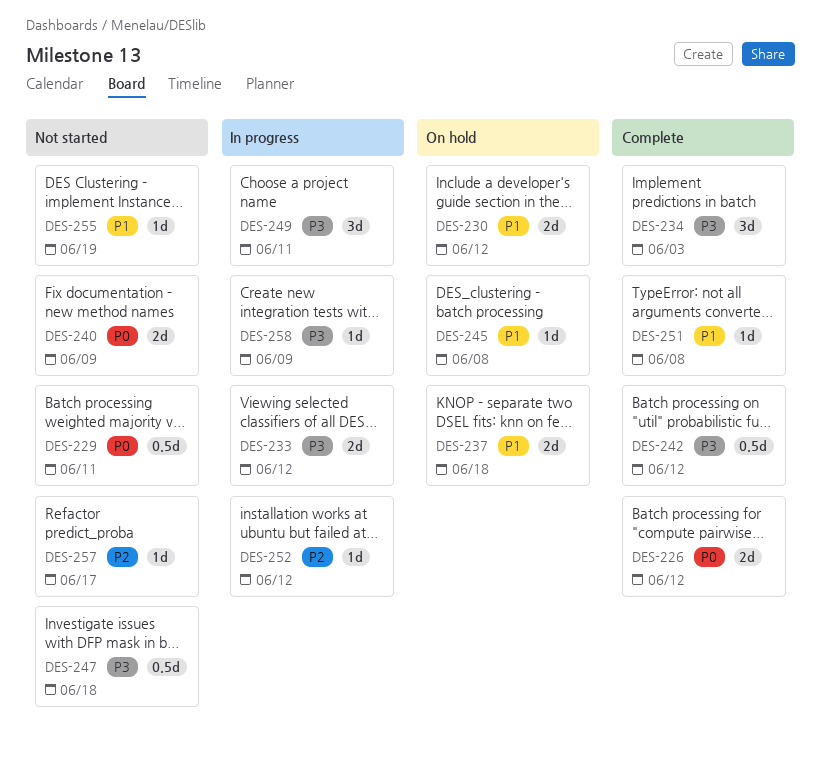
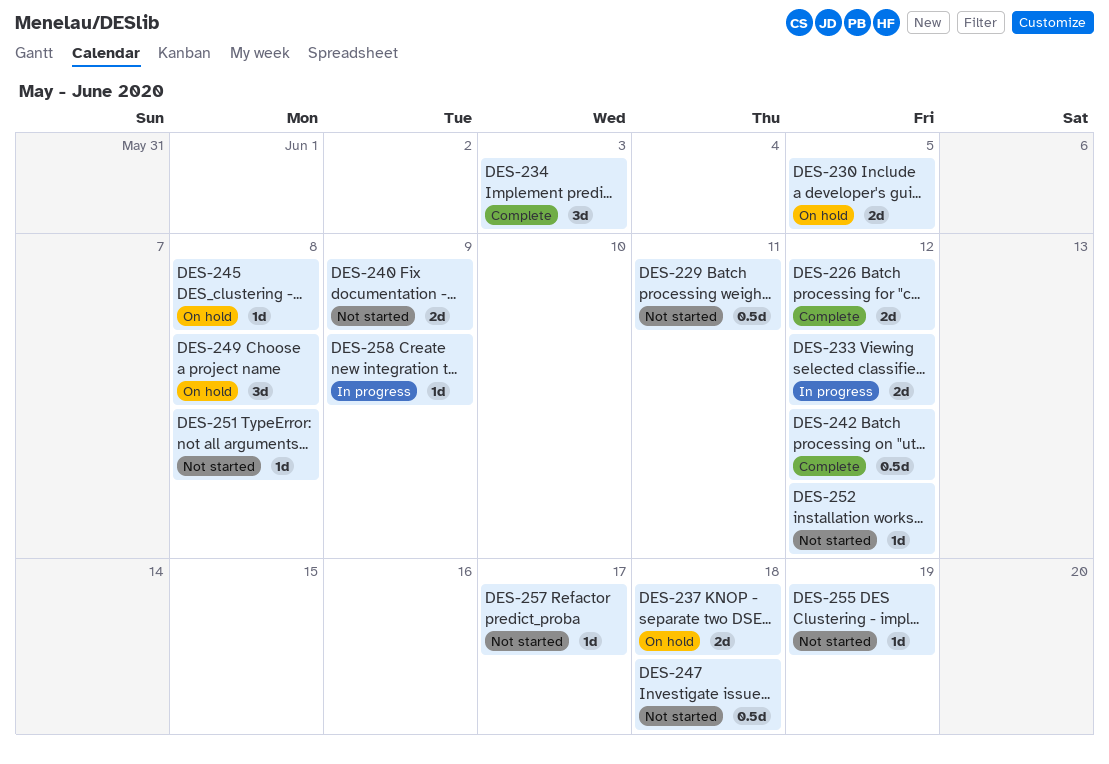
DES-230, due: Jun 12 -> Jun 5
DES-249, status: In progress -> On hold
DES-249, due: Jun 11 -> Jun 8
DES-251, status: Complete -> Not started
DES-252, status: In progress -> Not started

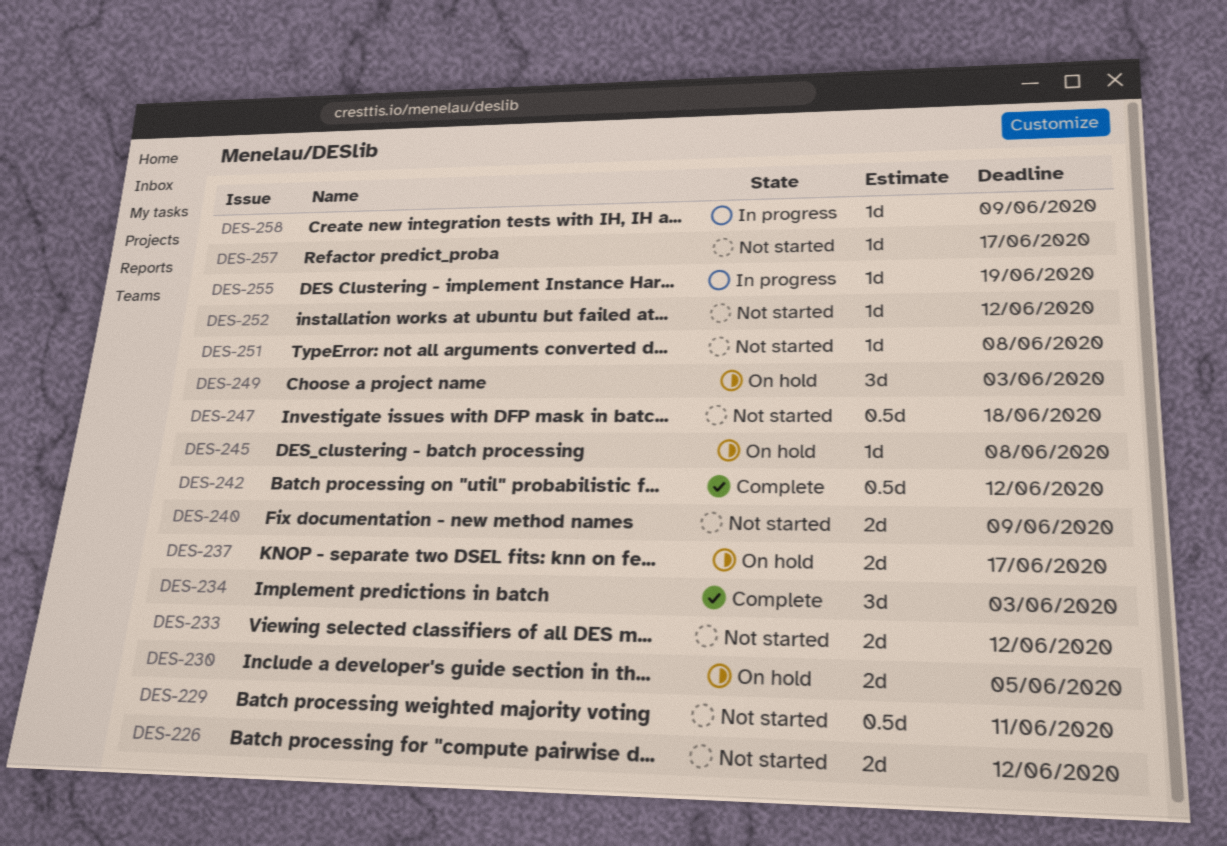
DES-226, status: Complete -> Not started
DES-233, status: In progress -> Not started
DES-237, due: Jun 18 -> Jun 17
DES-249, due: Jun 8 -> Jun 3
DES-255, status: Not started -> In progress

